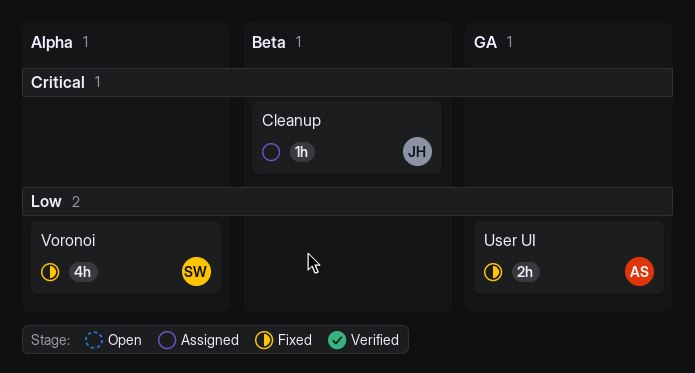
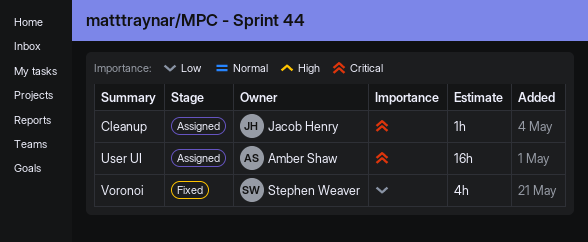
User UI, status: Fixed -> Assigned
User UI, priority: Low -> Critical
User UI, estimate: 2h -> 16h

